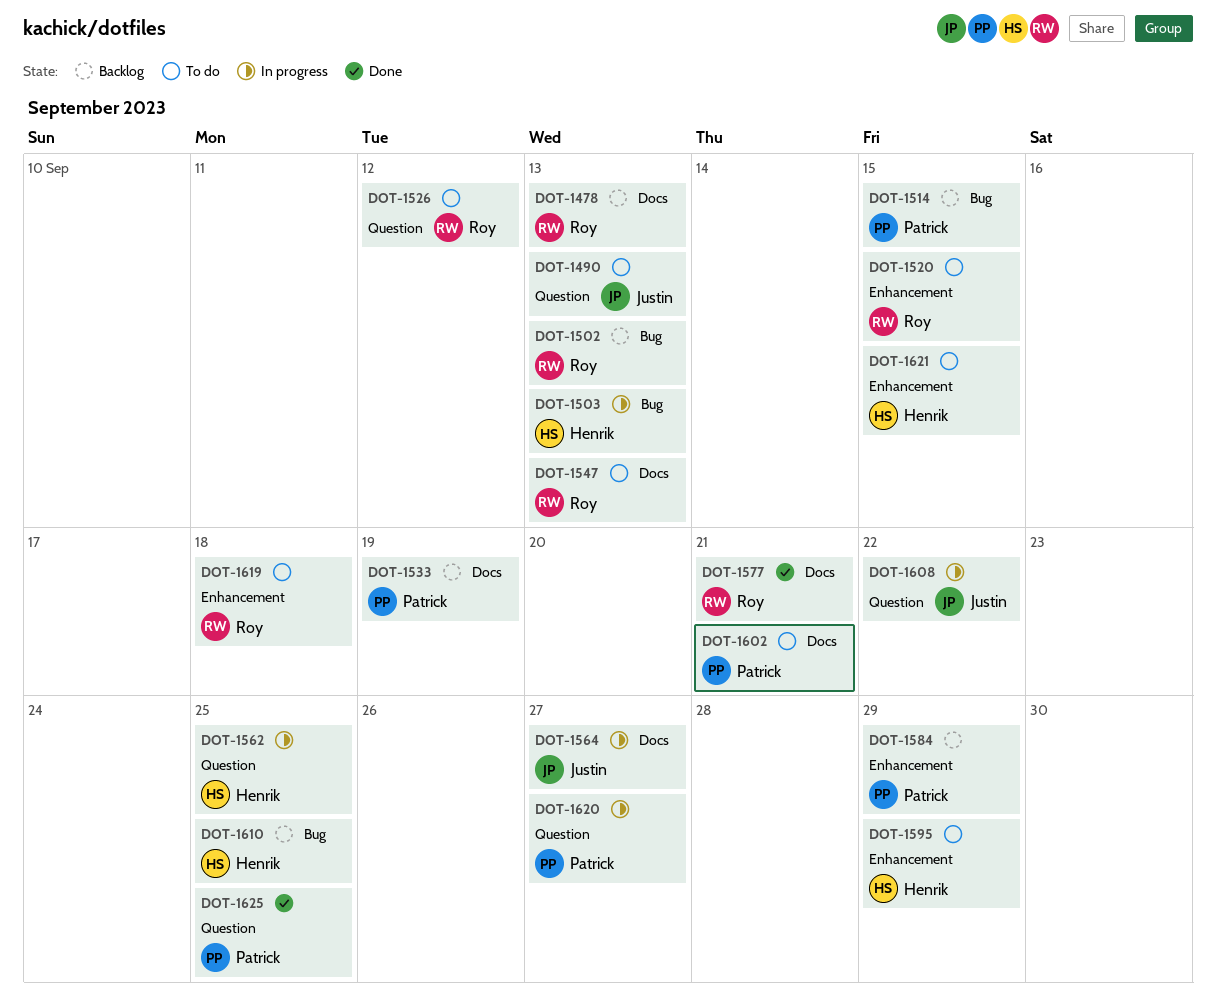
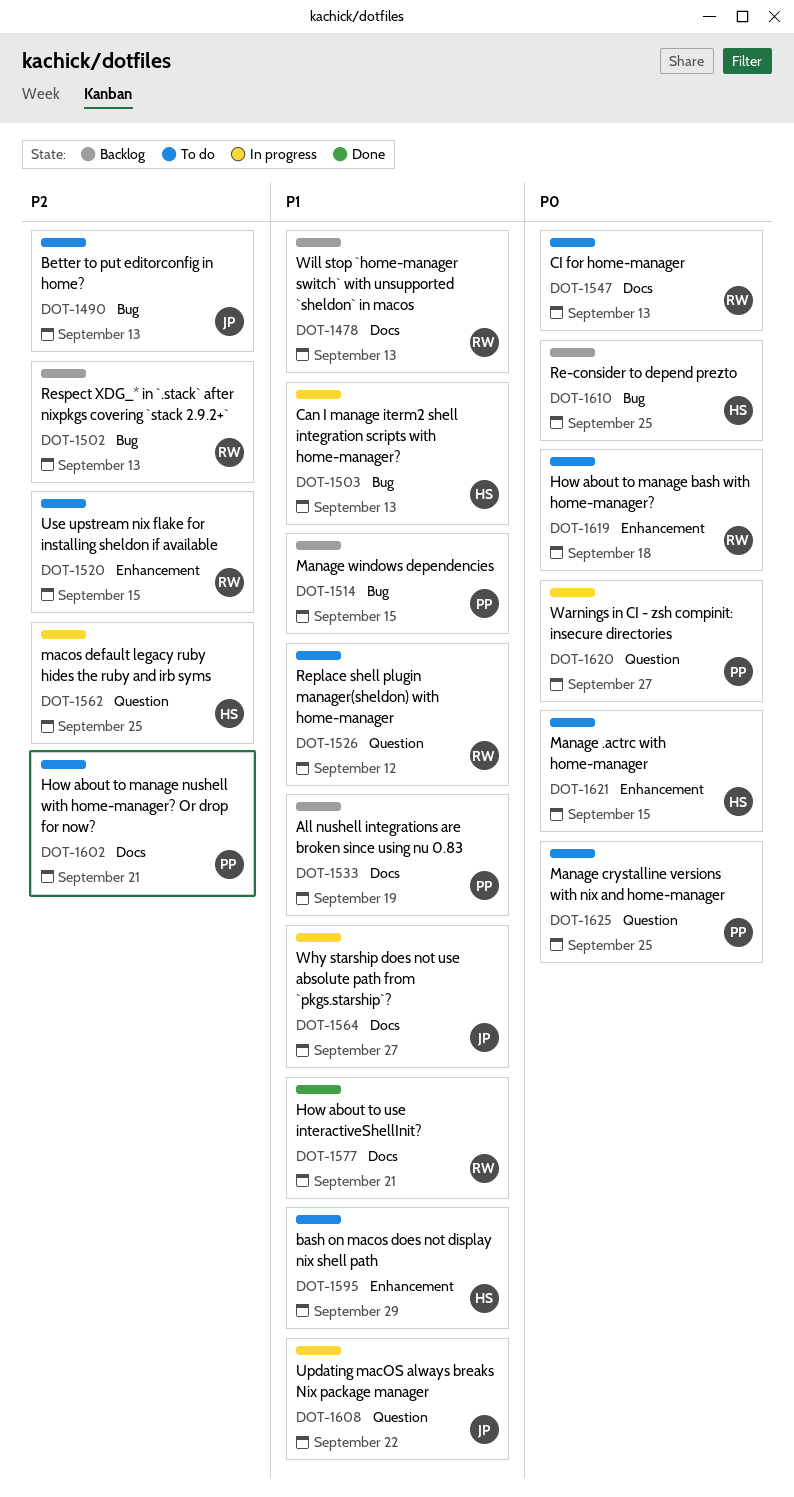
DOT-1490, label: Question -> Bug
DOT-1584: present -> none
DOT-1625, status: Done -> To do

